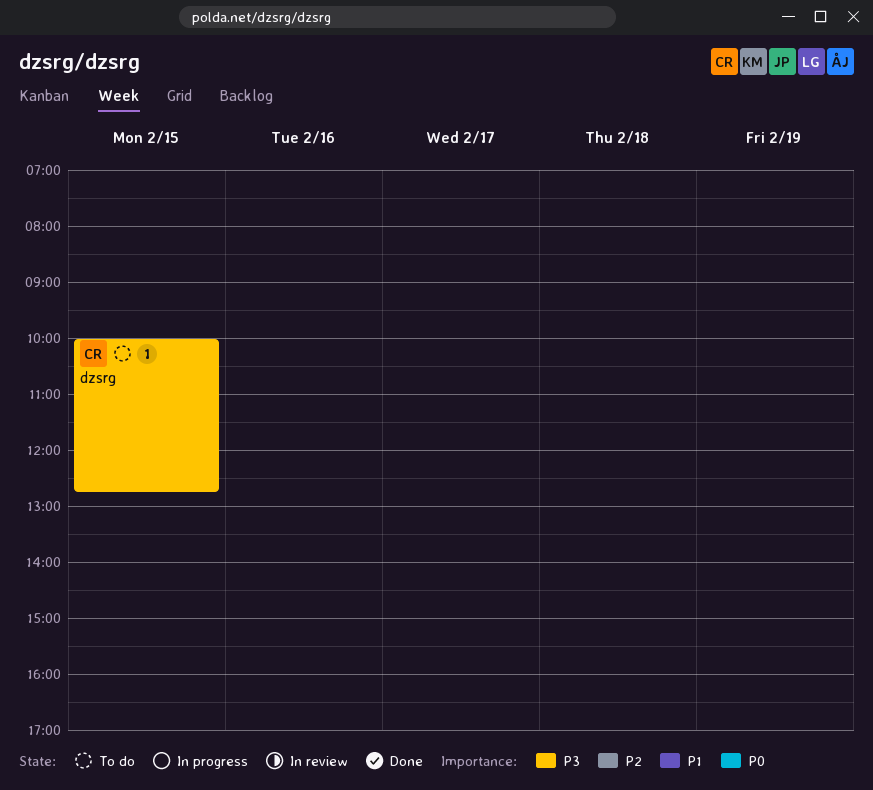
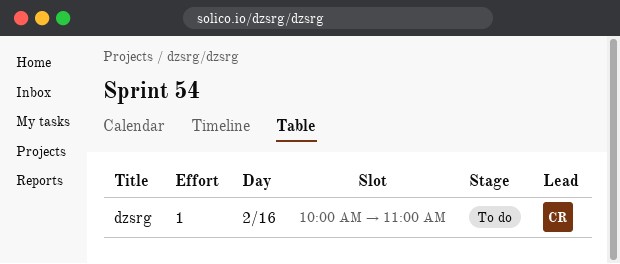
dzsrg, day: Feb 15 -> Feb 16
dzsrg, ends: 12:45 -> 11:00

